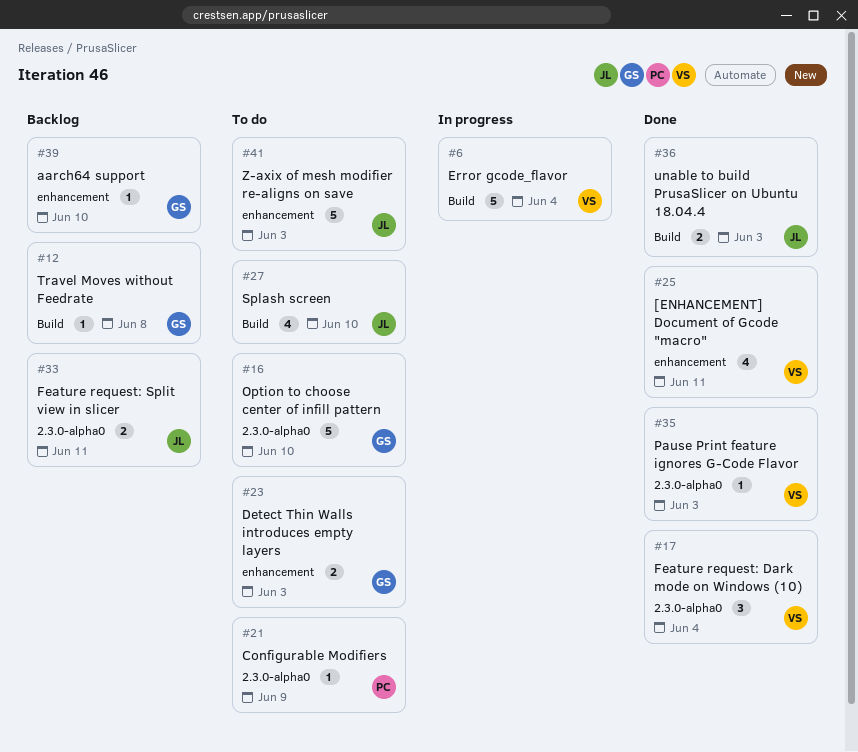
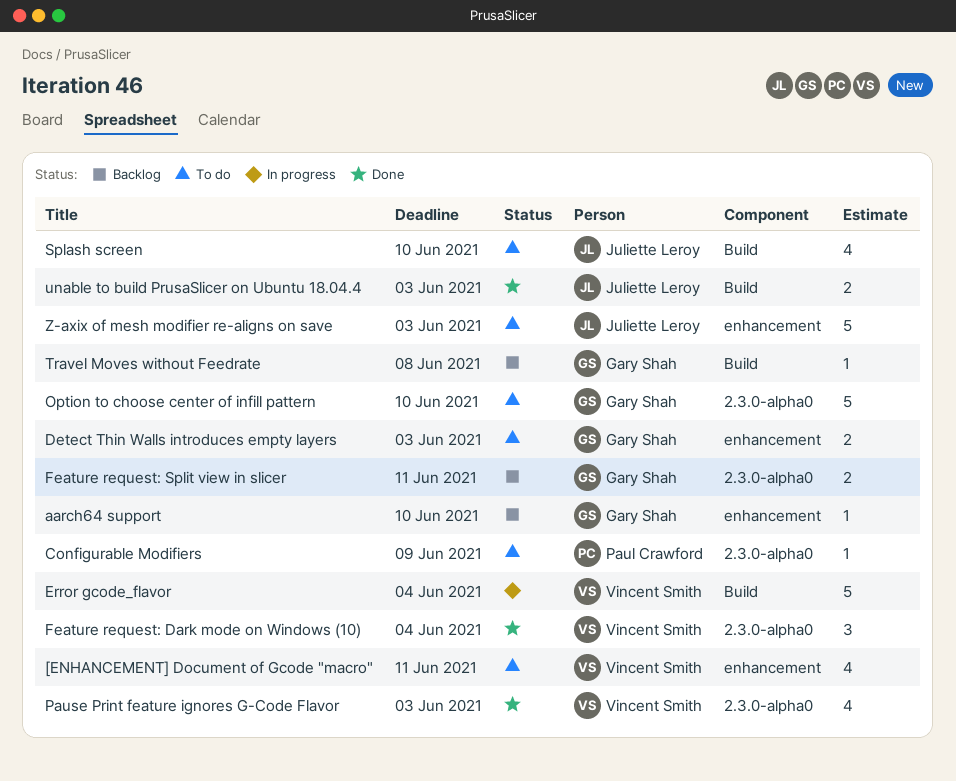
[ENHANCEMENT] Document of Gcode "macro", status: Done -> To do
Feature request: Split view in slicer, owner: Juliette Leroy -> Gary Shah
Pause Print feature ignores G-Code Flavor, estimate: 1 -> 4

